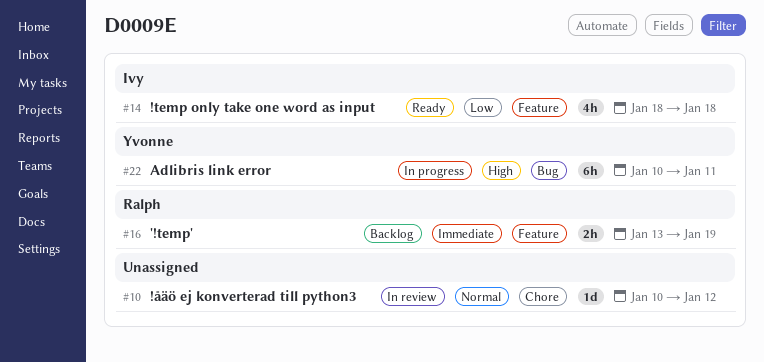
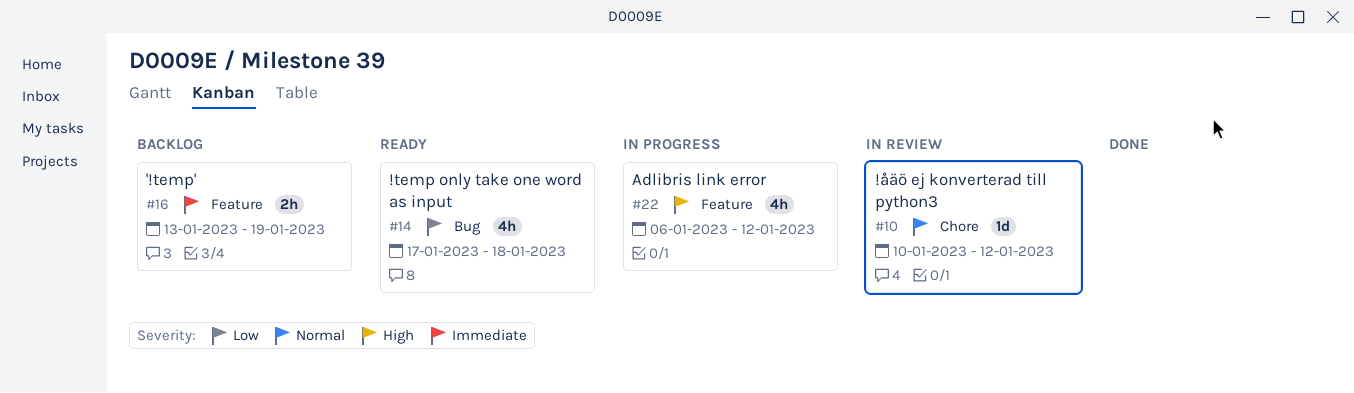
#14, label: Feature -> Bug
#14, start: Jan 18 -> Jan 17
#22, label: Bug -> Feature
#22, estimate: 6h -> 4h
#22, start: Jan 10 -> Jan 6
#22, due: Jan 11 -> Jan 12

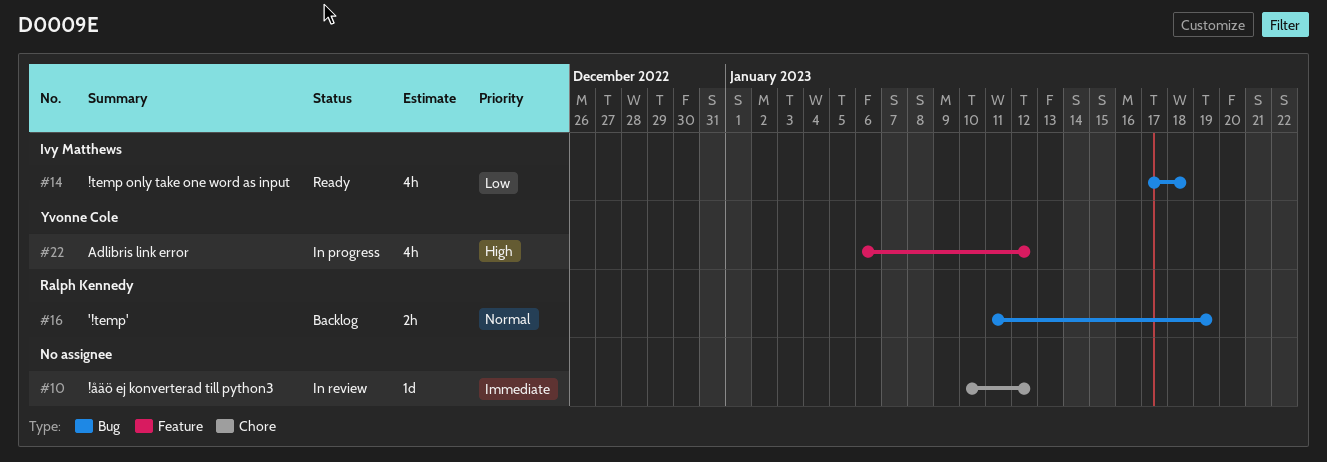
#10, priority: Normal -> Immediate
#16, priority: Immediate -> Normal
#16, label: Feature -> Bug
#16, start: Jan 13 -> Jan 11

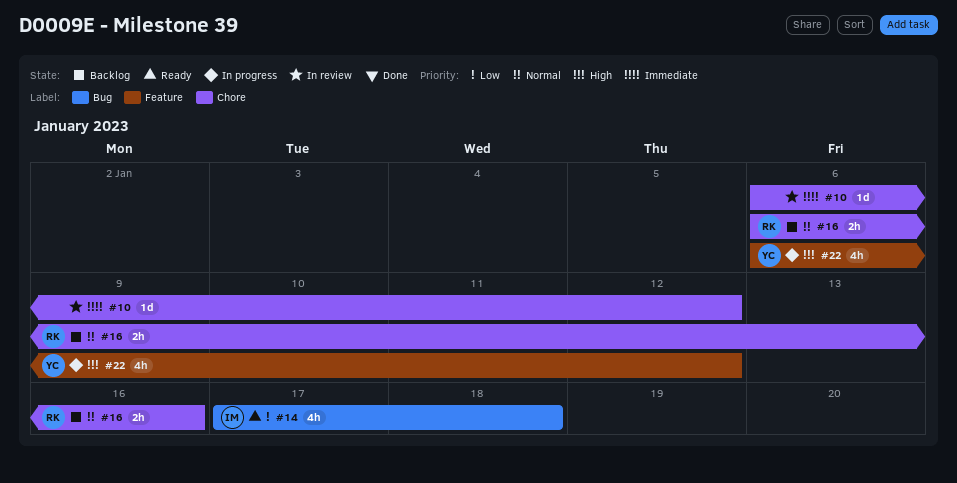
#10, start: Jan 10 -> Jan 6
#16, label: Bug -> Chore
#16, start: Jan 11 -> Jan 6
#16, due: Jan 19 -> Jan 16

